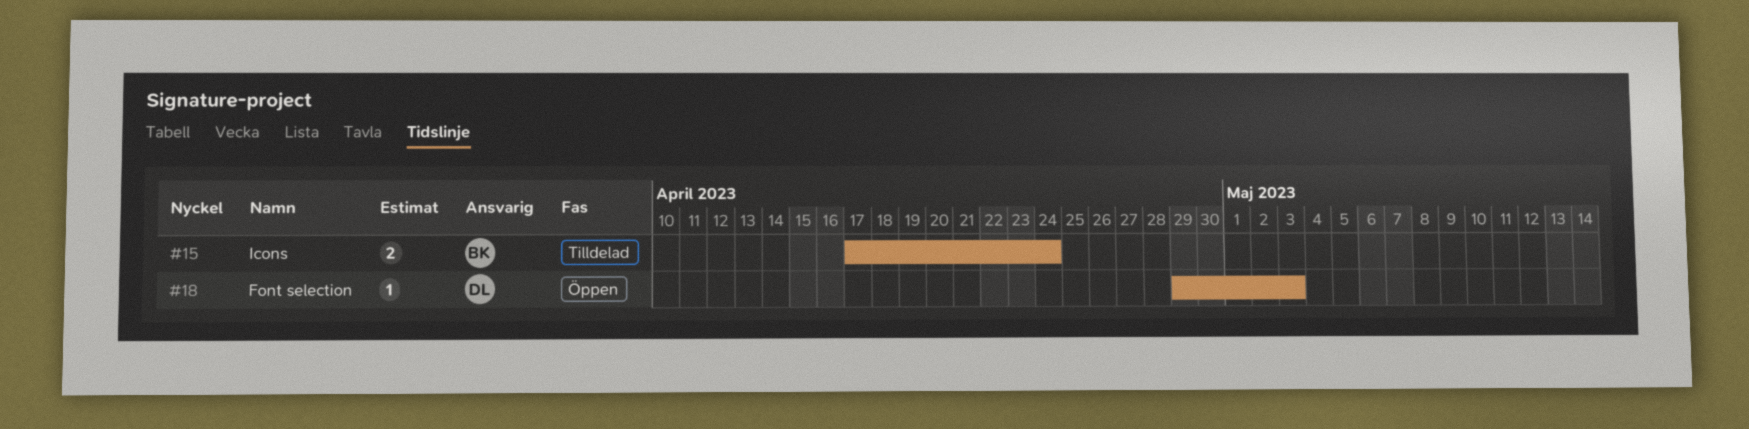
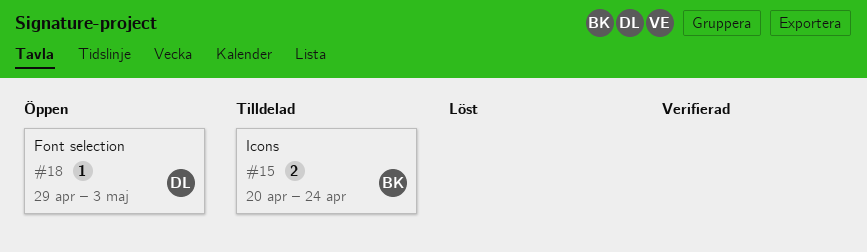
#15, start: Apr 17 -> Apr 20

